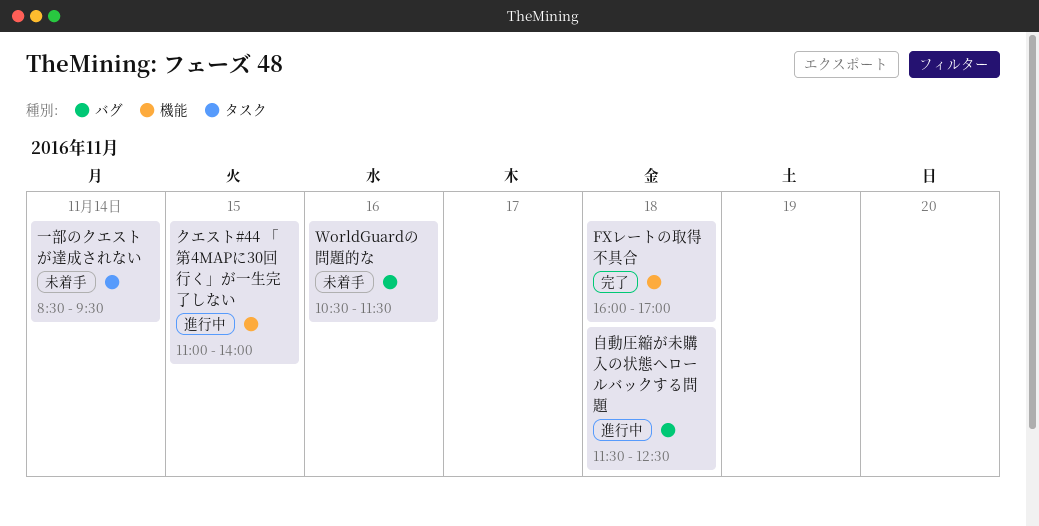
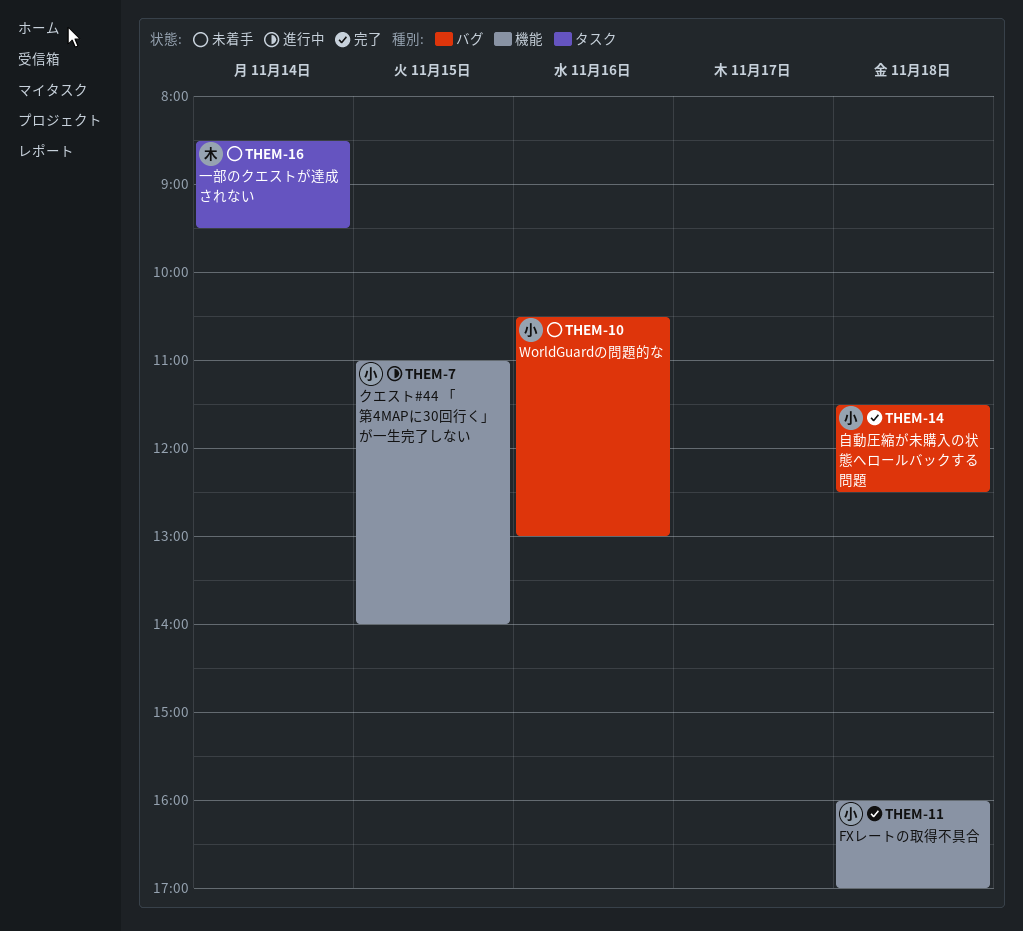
WorldGuardの問題的な, ends: 11:30 -> 13:00
自動圧縮が未購入の状態へロールバックする問題, status: 進行中 -> 完了

